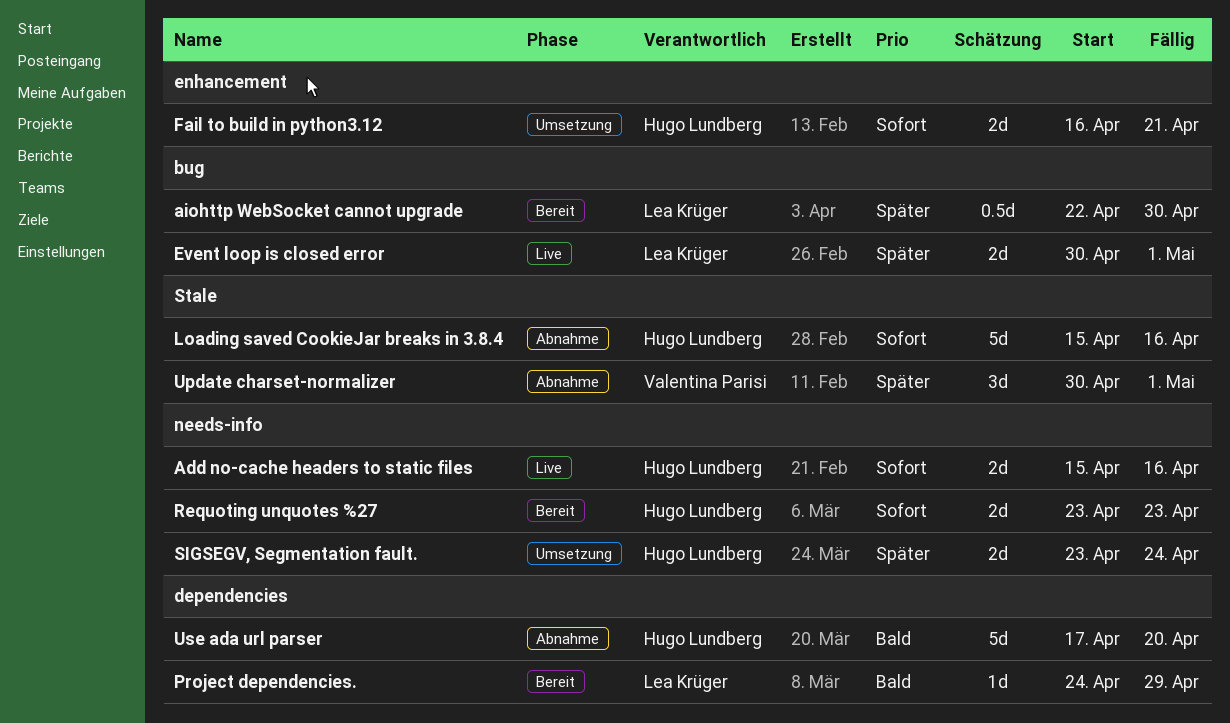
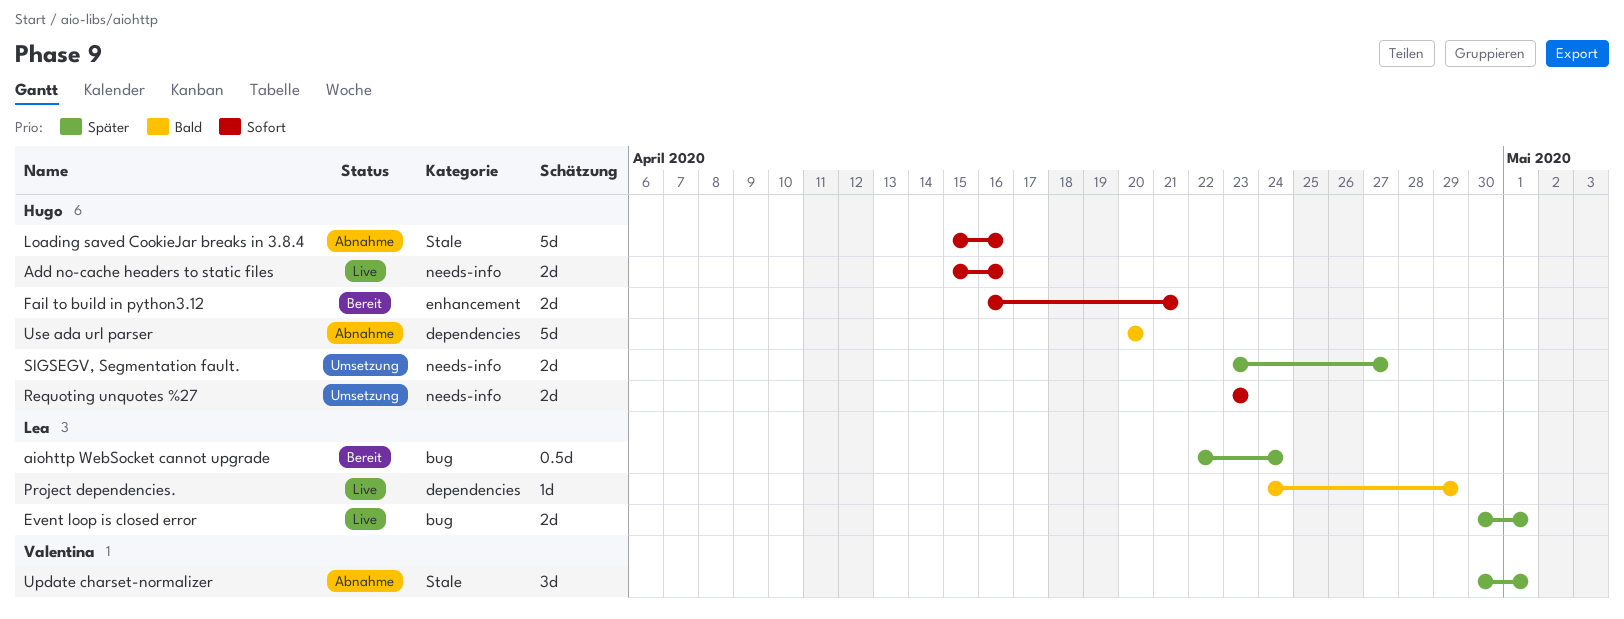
aiohttp WebSocket cannot upgrade, due: Apr 30 -> Apr 24
Fail to build in python3.12, status: Umsetzung -> Bereit
Project dependencies., status: Bereit -> Live
Requoting unquotes %27, status: Bereit -> Umsetzung
SIGSEGV, Segmentation fault., due: Apr 24 -> Apr 27
Use ada url parser, start: Apr 17 -> Apr 20

